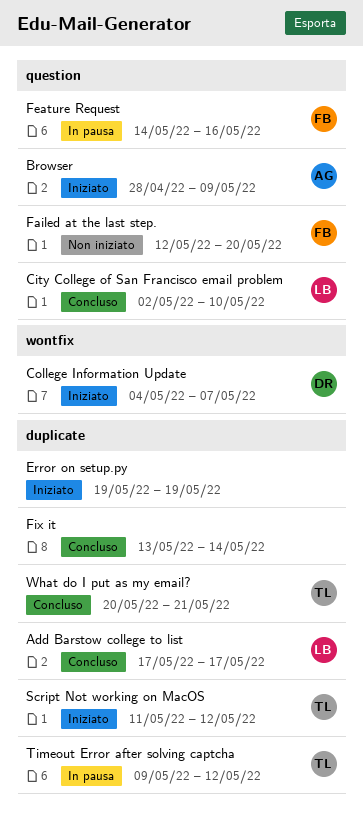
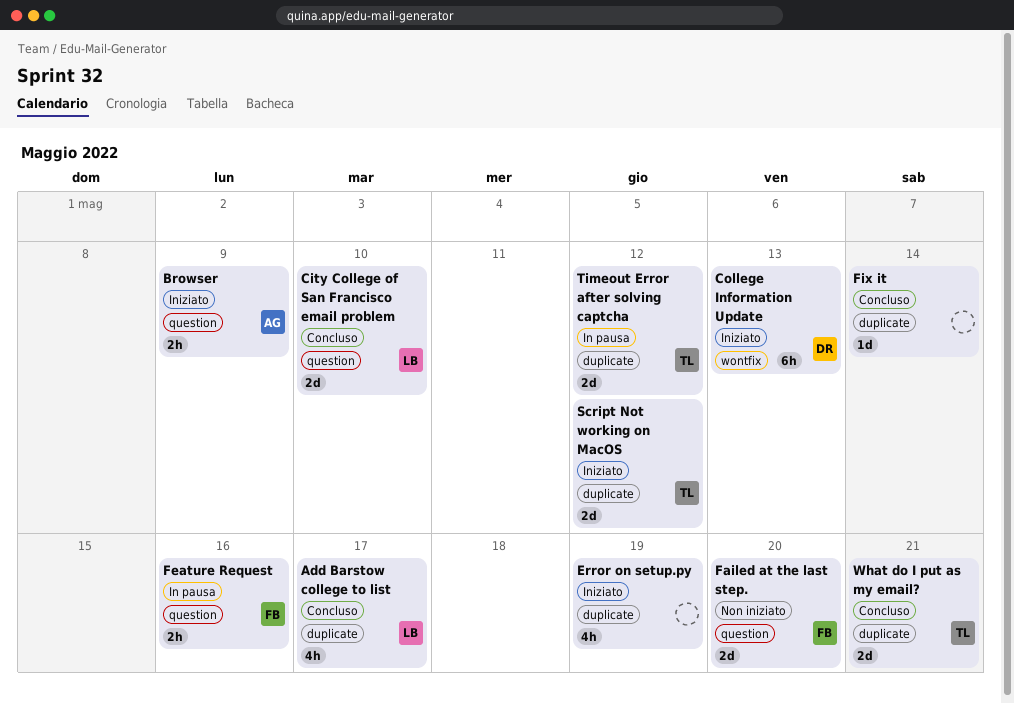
College Information Update, due: May 7 -> May 13

